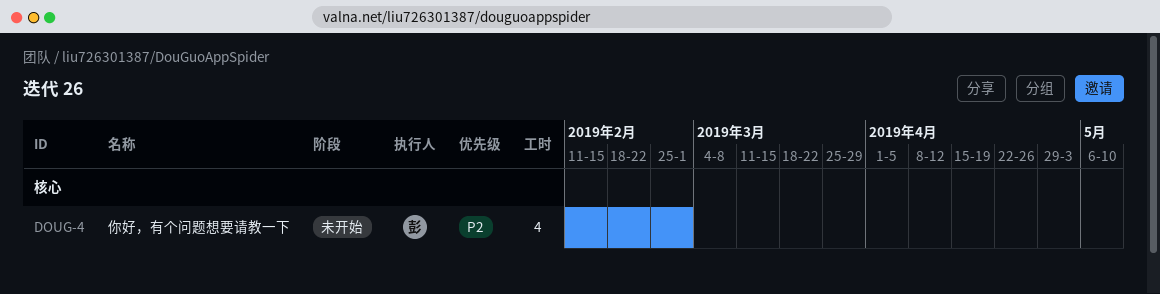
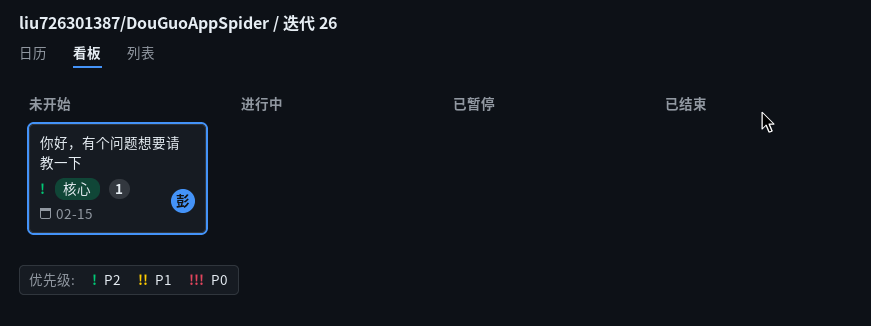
你好，有个问题想要请教一下, estimate: 4 -> 1
你好，有个问题想要请教一下, due: Mar 1 -> Feb 15

